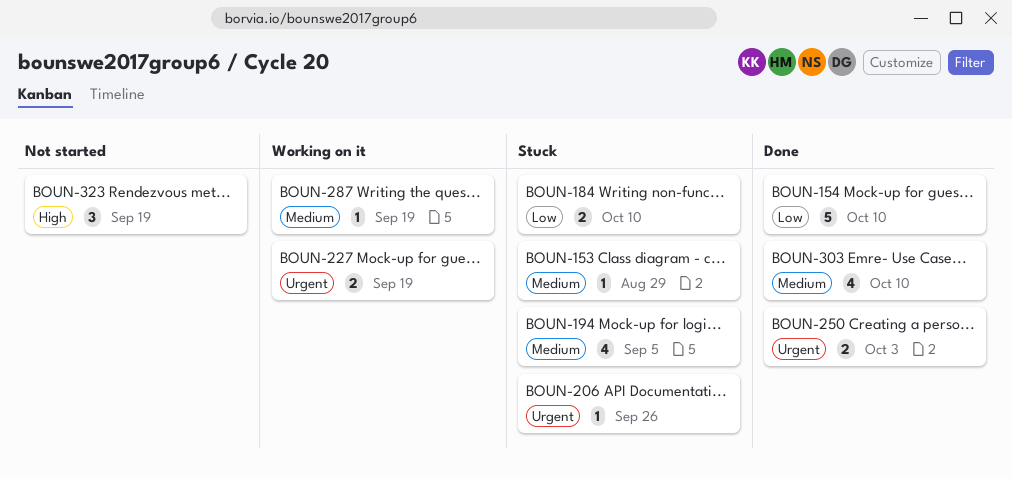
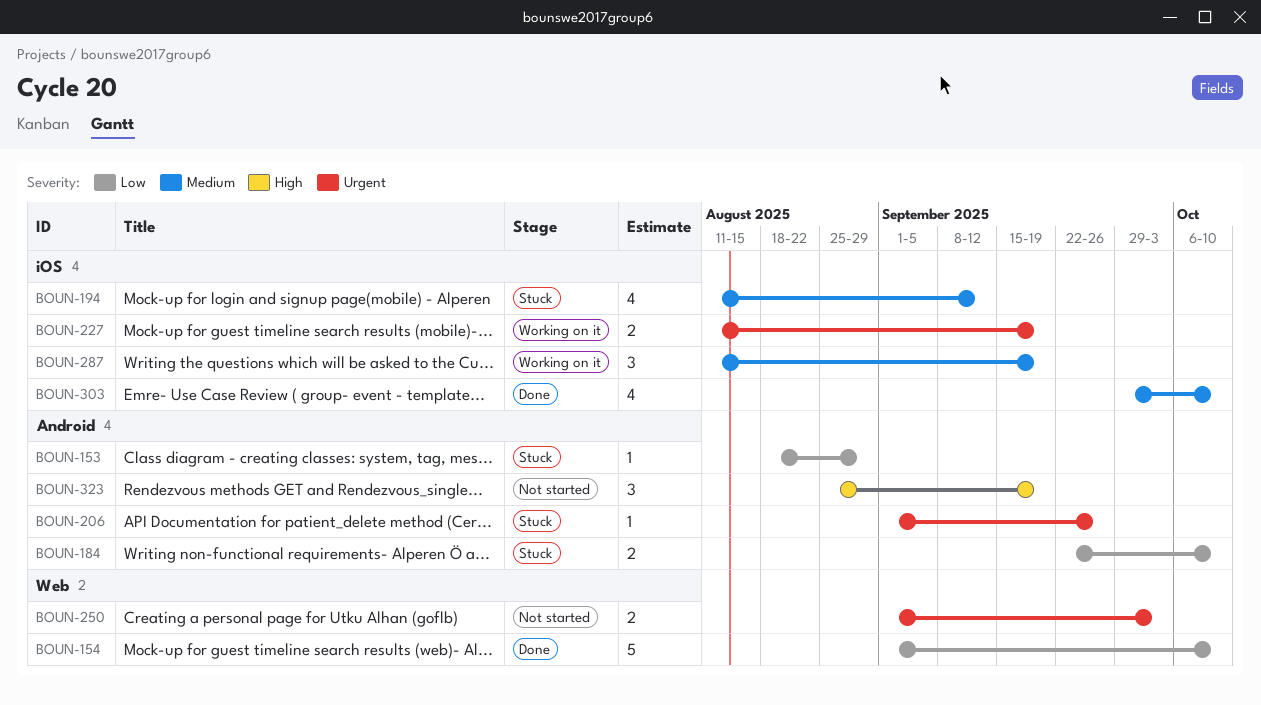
BOUN-153, priority: Medium -> Low
BOUN-194, due: Sep 5 -> Sep 12
BOUN-250, status: Done -> Not started
BOUN-287, estimate: 1 -> 3

